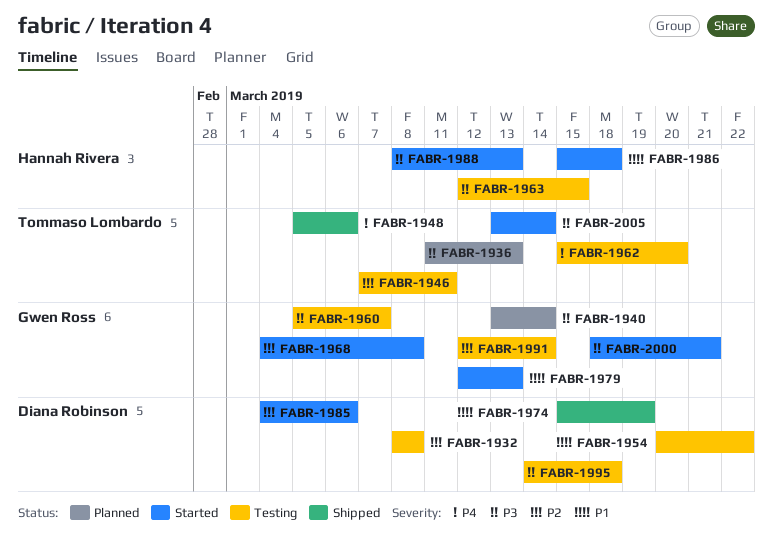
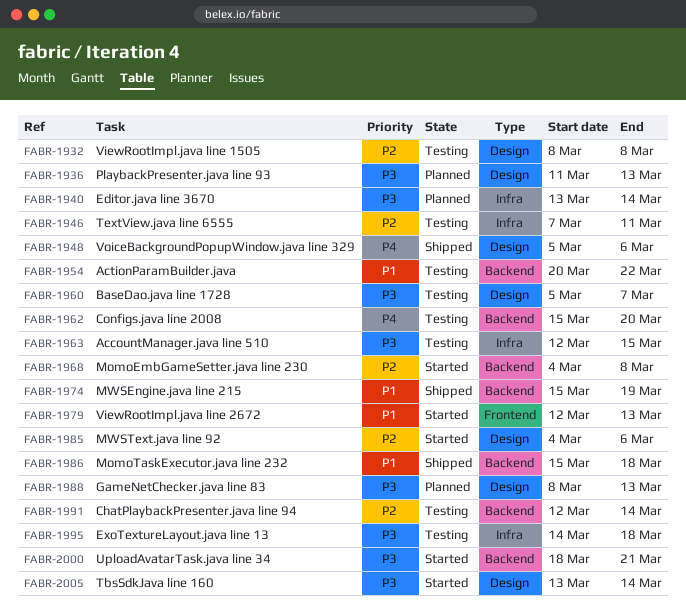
FABR-1986, status: Started -> Shipped
FABR-1988, status: Started -> Planned

